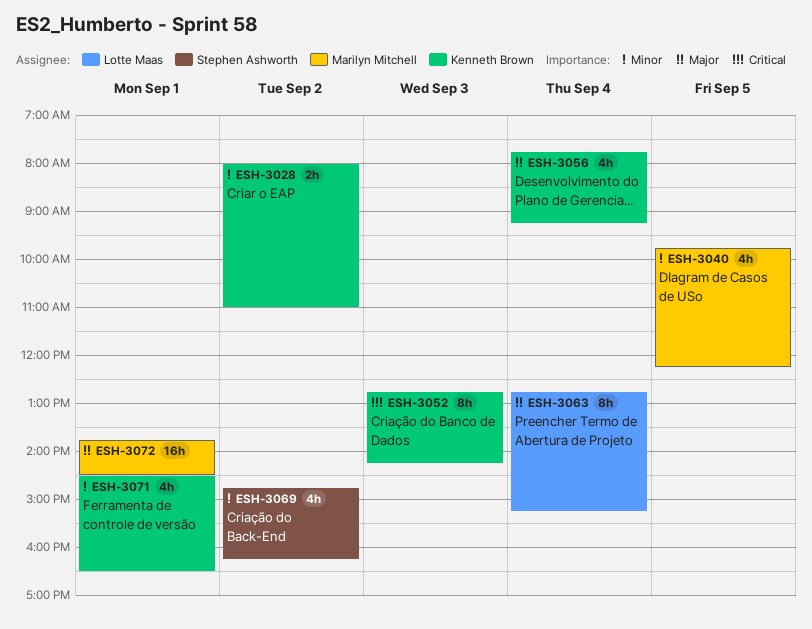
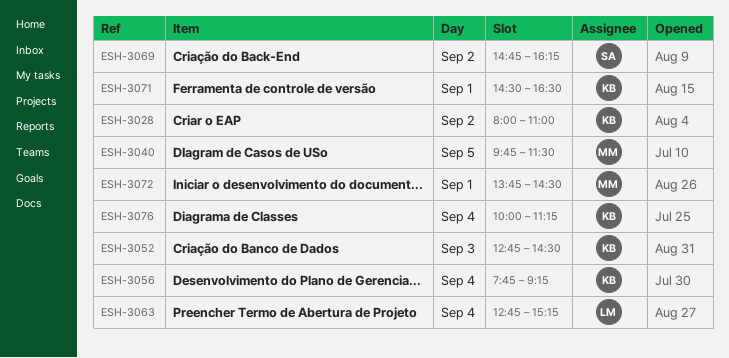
ESH-3040, ends: 12:15 -> 11:30
ESH-3052, ends: 14:15 -> 14:30
ESH-3076: none -> present

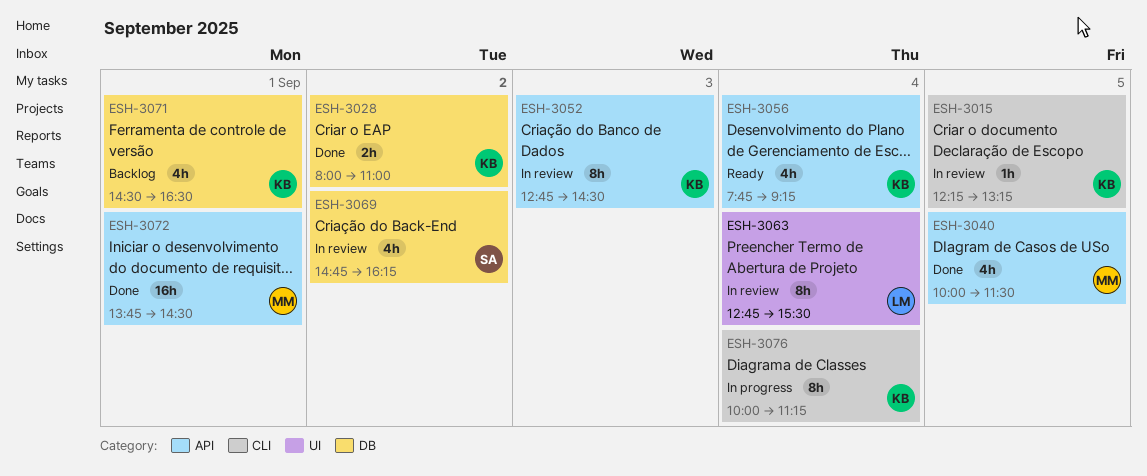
ESH-3015: none -> present
ESH-3040, begins: 09:45 -> 10:00
ESH-3063, ends: 15:15 -> 15:30

